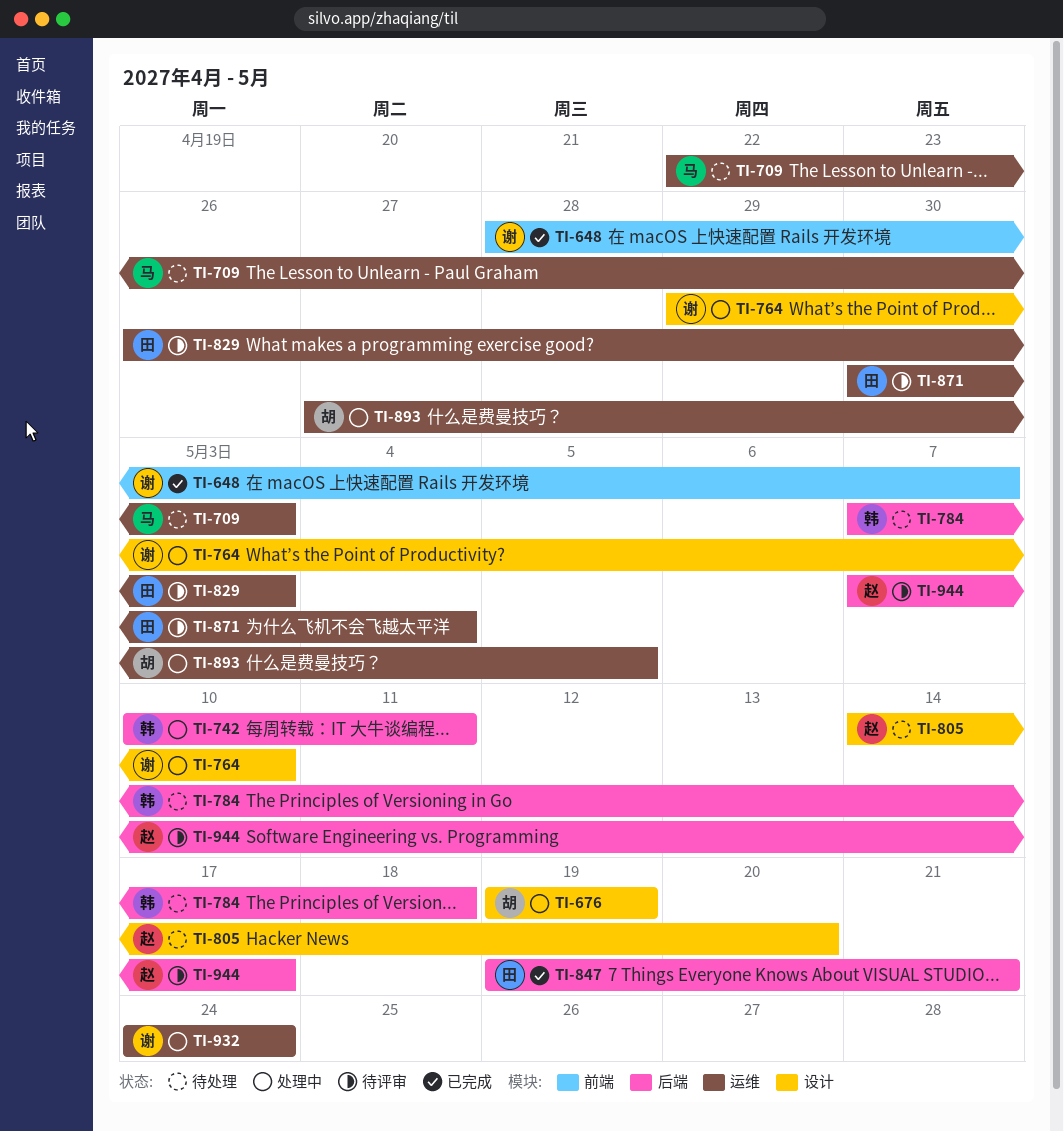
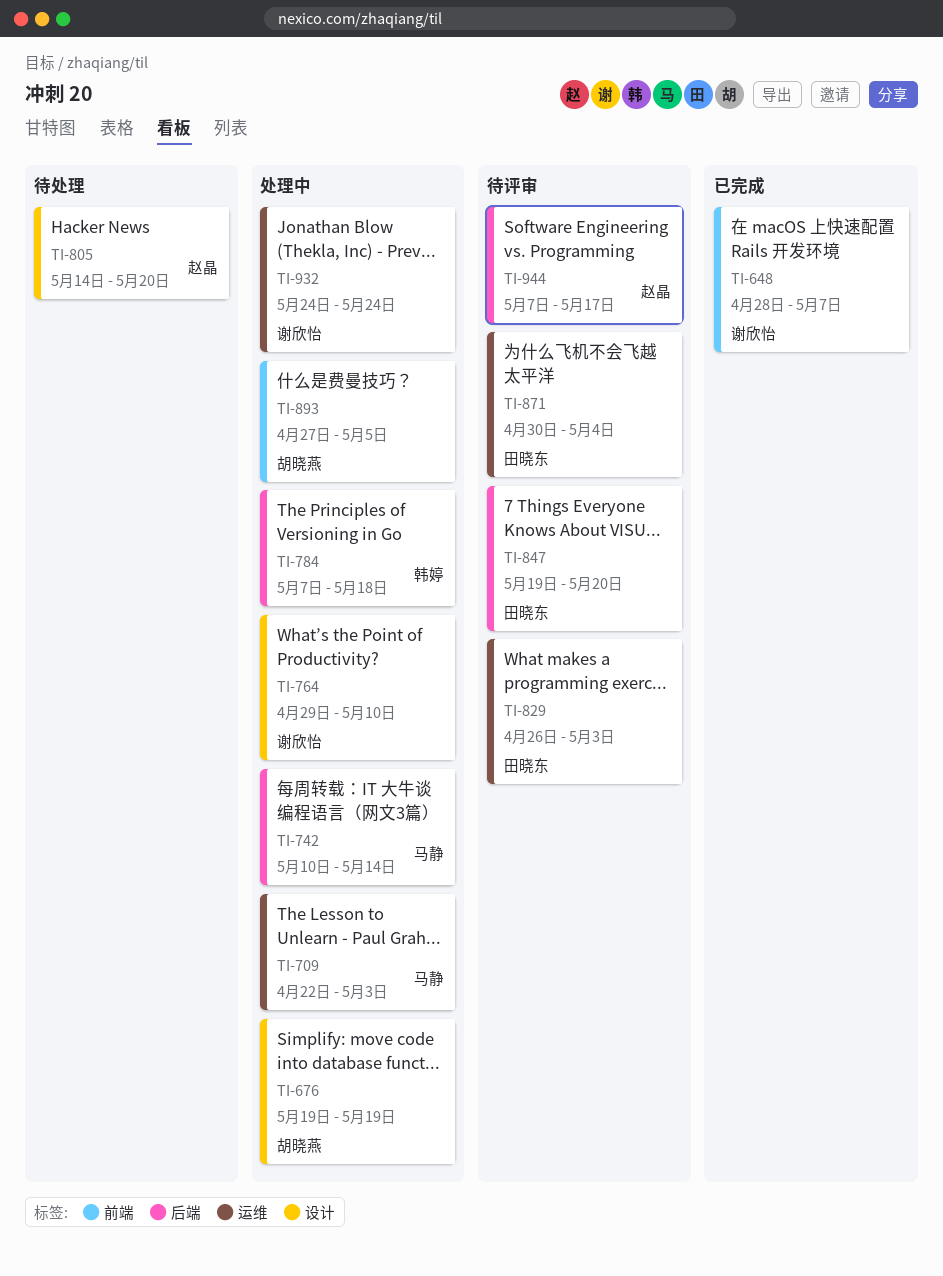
TI-709, status: 待处理 -> 处理中
TI-742, owner: 韩婷 -> 马静
TI-742, due: May 11 -> May 14
TI-784, status: 待处理 -> 处理中
TI-847, status: 已完成 -> 待评审
TI-847, due: May 21 -> May 20
TI-893, label: 运维 -> 前端

